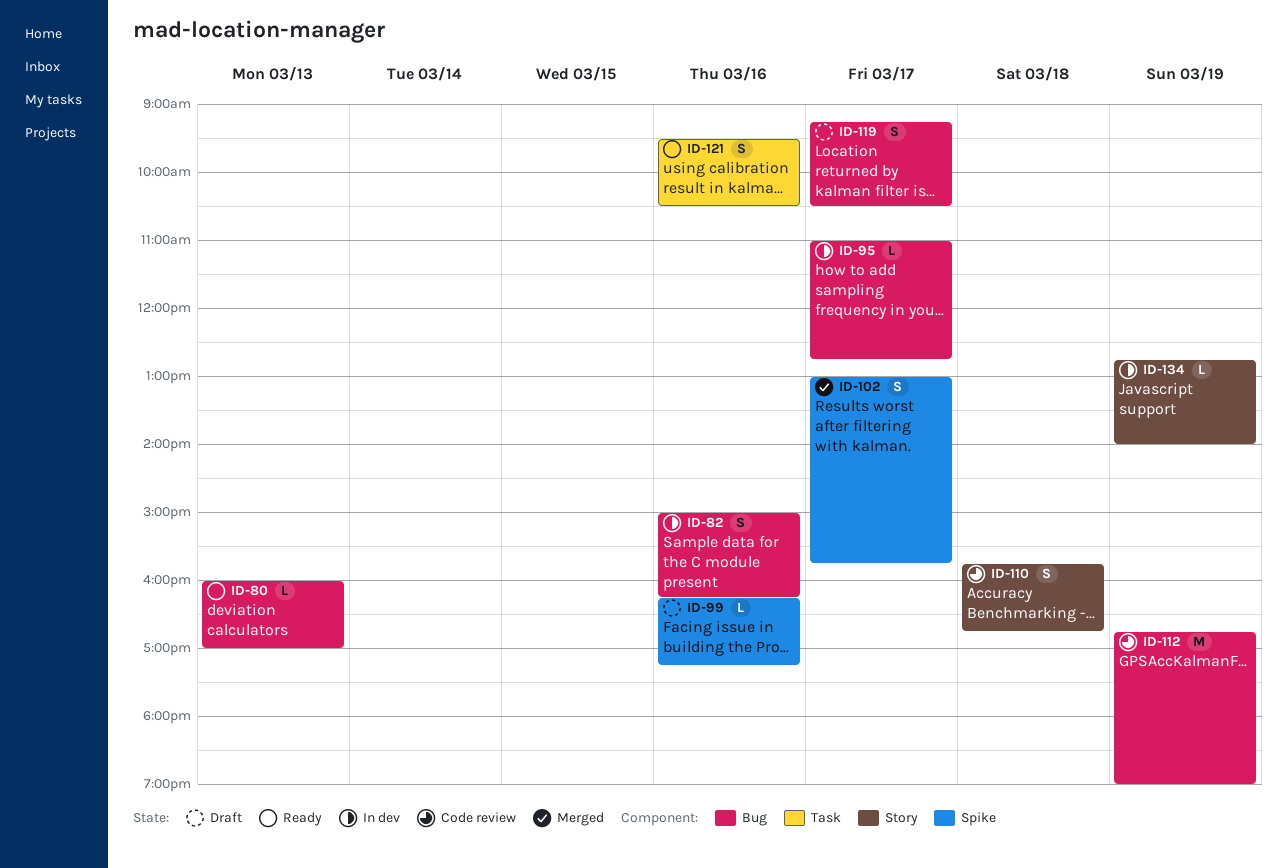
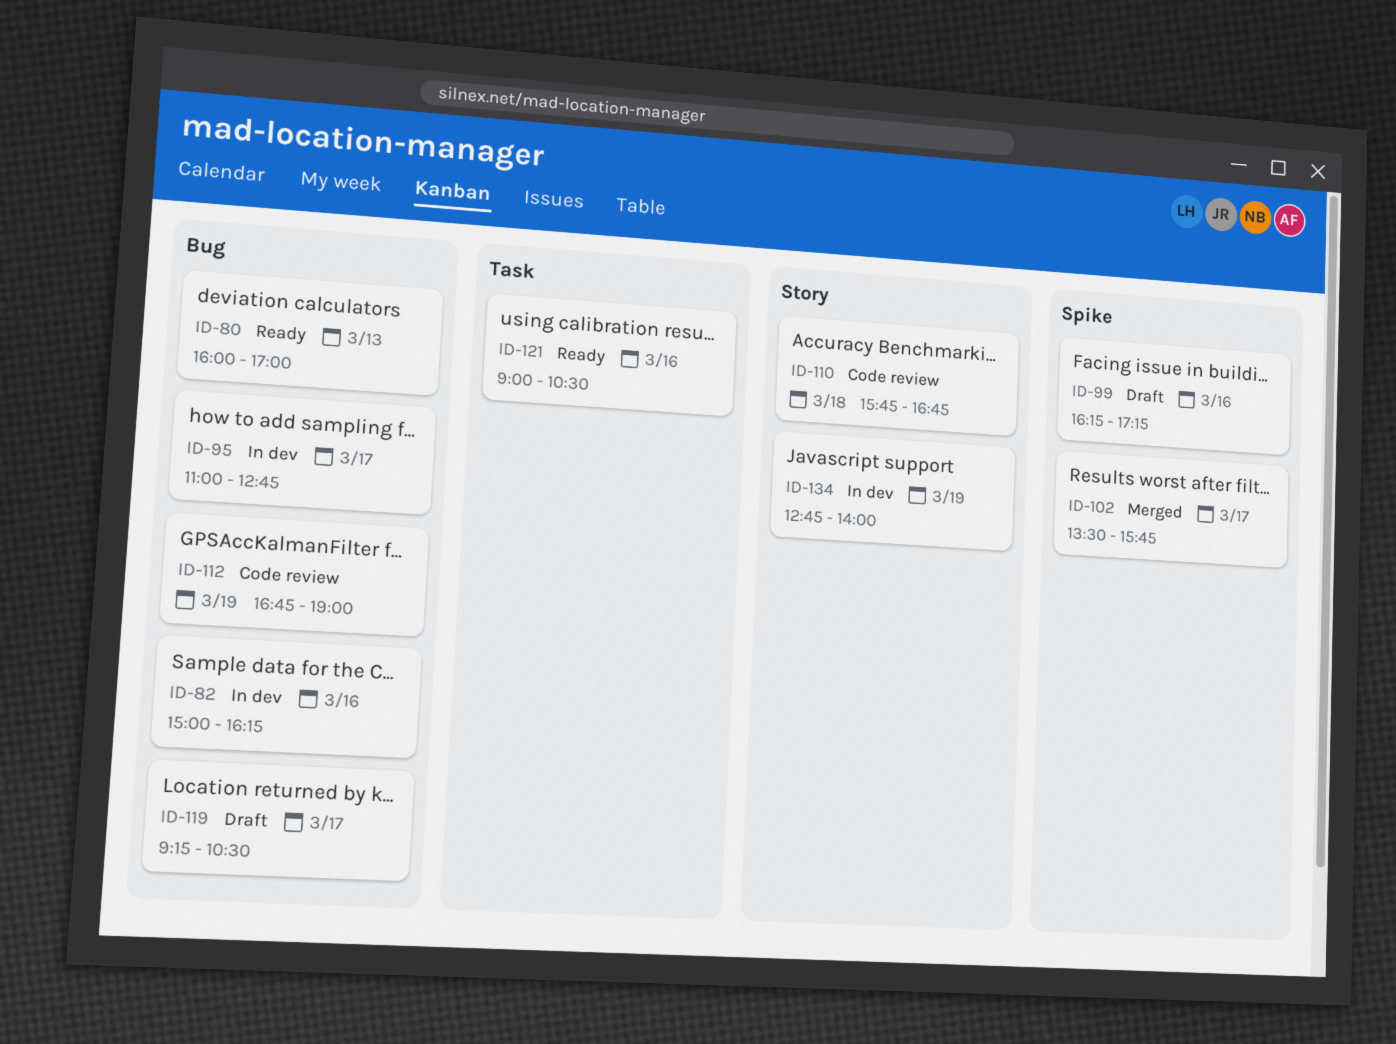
ID-102, begins: 13:00 -> 13:30
ID-121, begins: 09:30 -> 09:00

